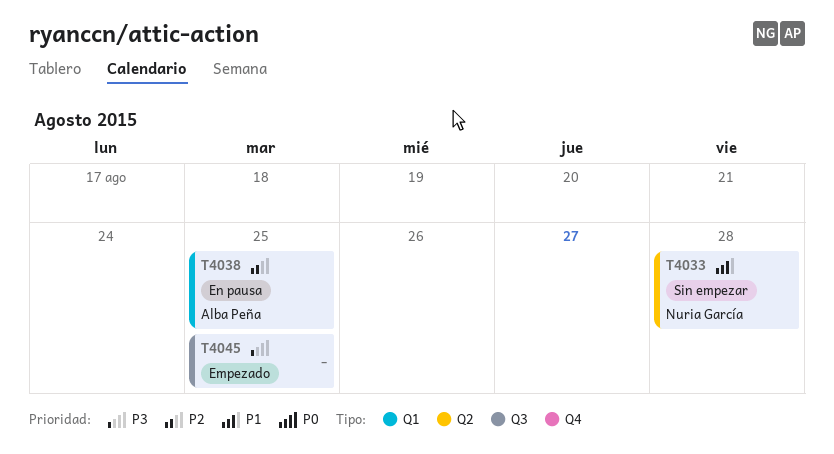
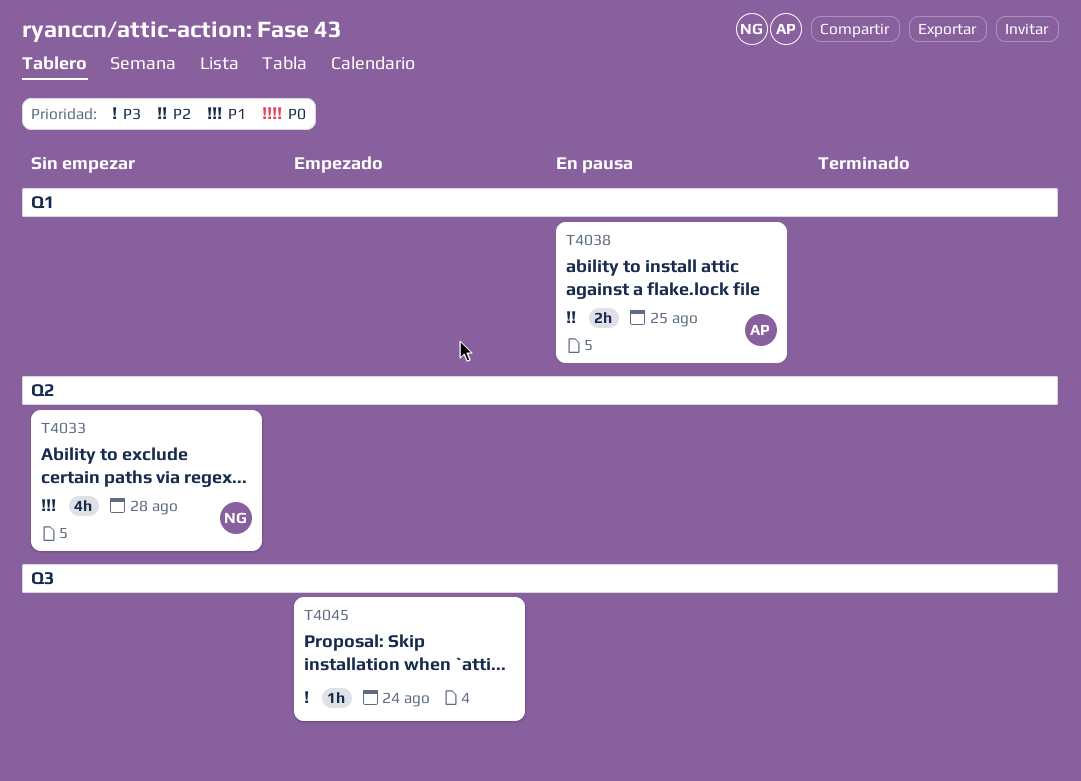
T4045, due: Aug 25 -> Aug 24

